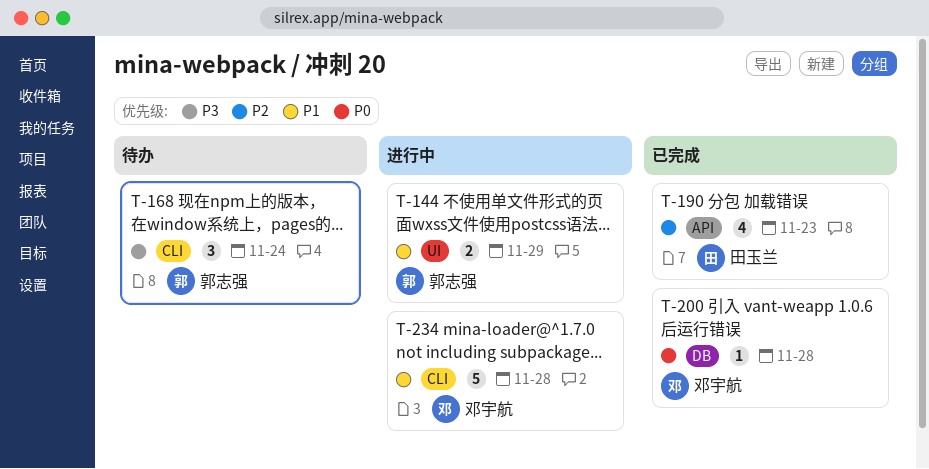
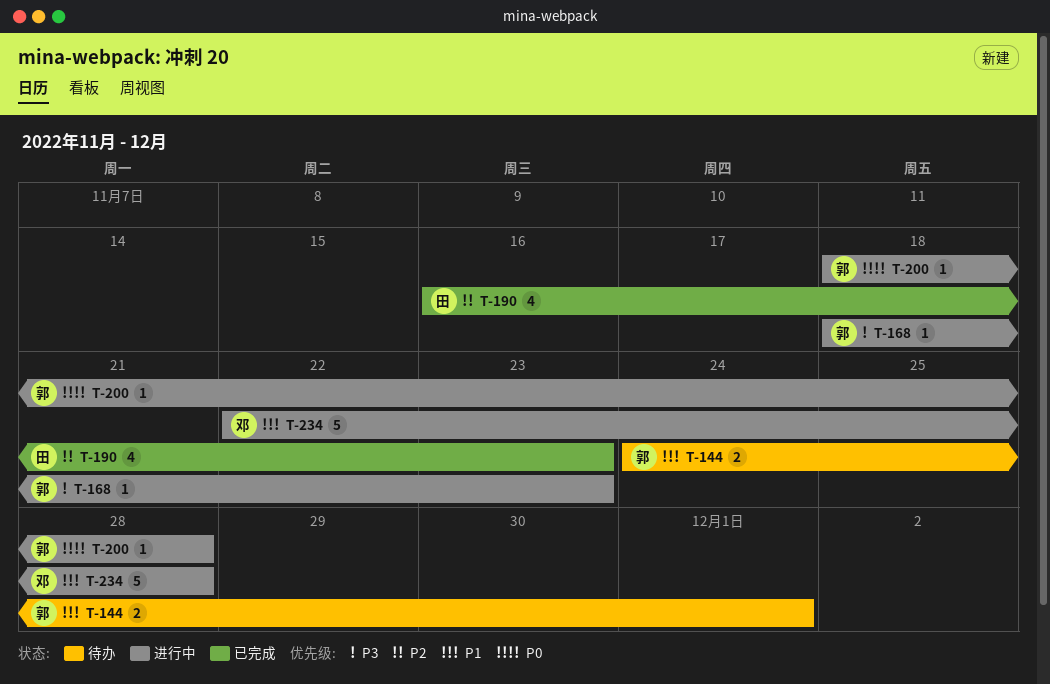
T-144, status: 进行中 -> 待办
T-144, due: Nov 29 -> Dec 1
T-168, status: 待办 -> 进行中
T-168, estimate: 3 -> 1
T-168, due: Nov 24 -> Nov 23
T-200, status: 已完成 -> 进行中
T-200, owner: 邓宇航 -> 郭志强

